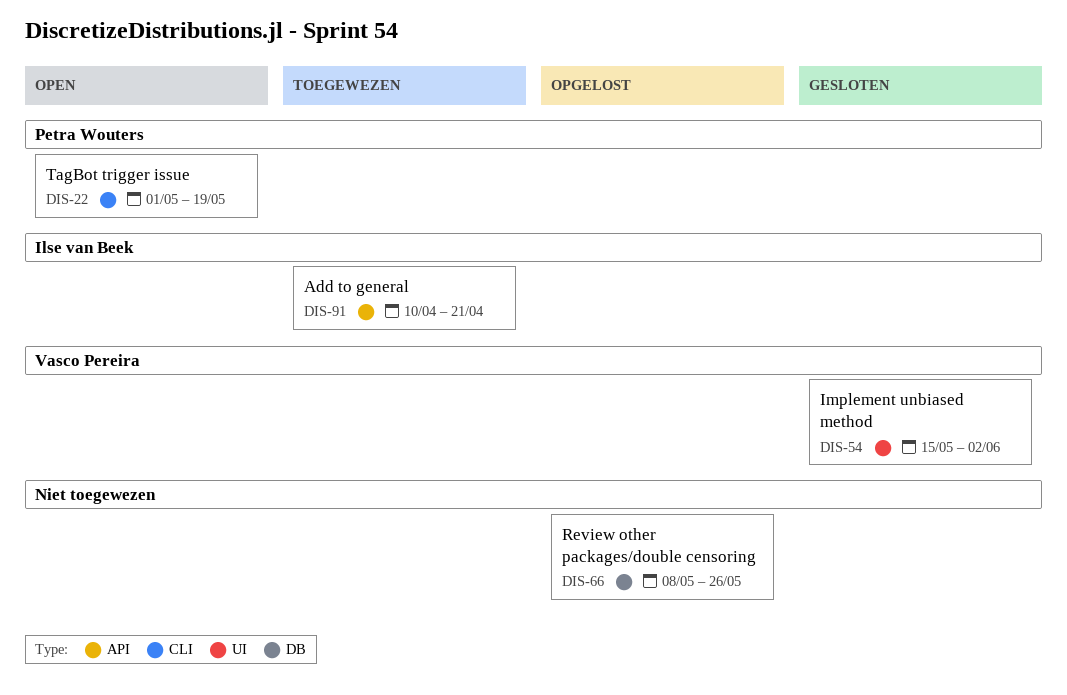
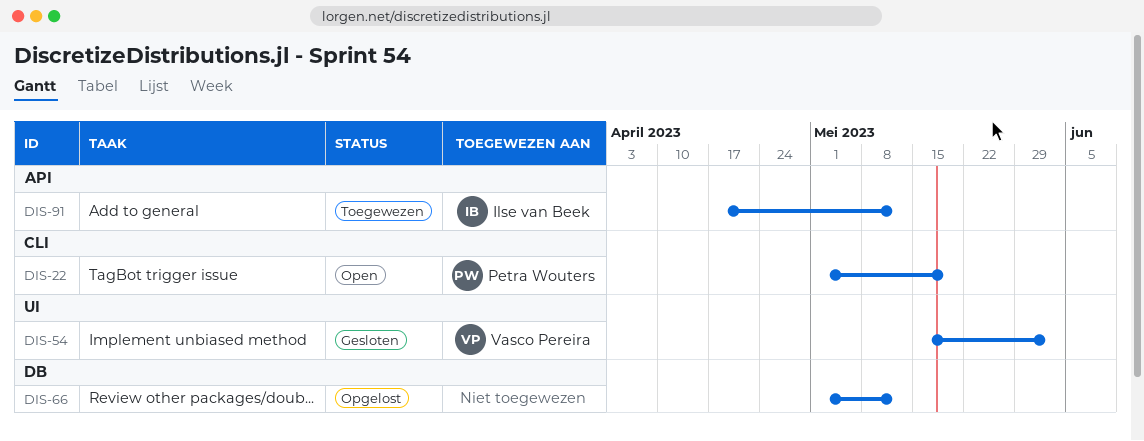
DIS-66, start: May 8 -> May 1
DIS-66, due: May 26 -> May 12
DIS-91, start: Apr 10 -> Apr 17
DIS-91, due: Apr 21 -> May 12

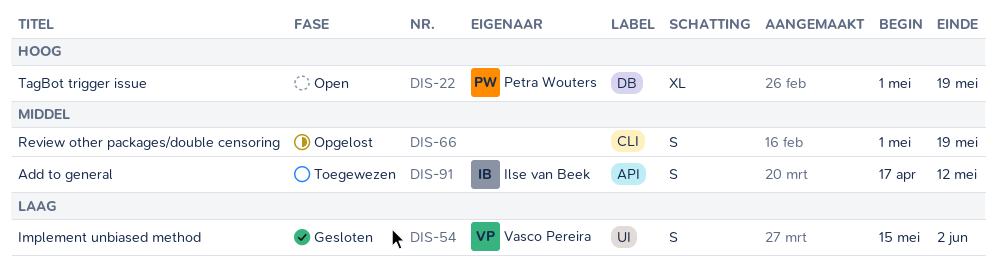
DIS-22, label: CLI -> DB
DIS-66, label: DB -> CLI
DIS-66, due: May 12 -> May 19

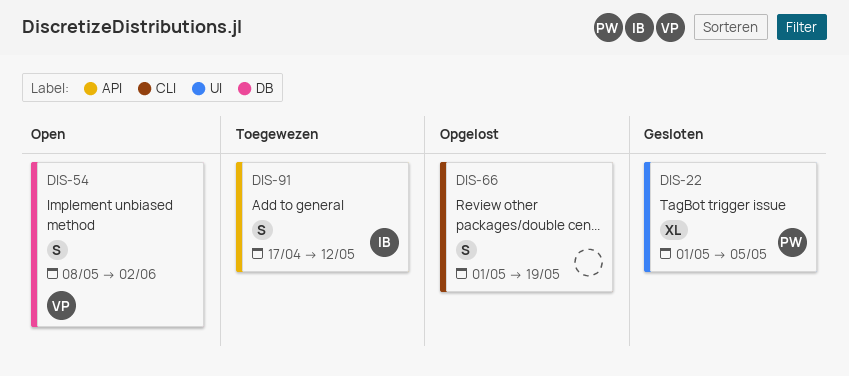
DIS-22, status: Open -> Gesloten
DIS-22, label: DB -> UI
DIS-22, due: May 19 -> May 5
DIS-54, status: Gesloten -> Open
DIS-54, label: UI -> DB
DIS-54, start: May 15 -> May 8

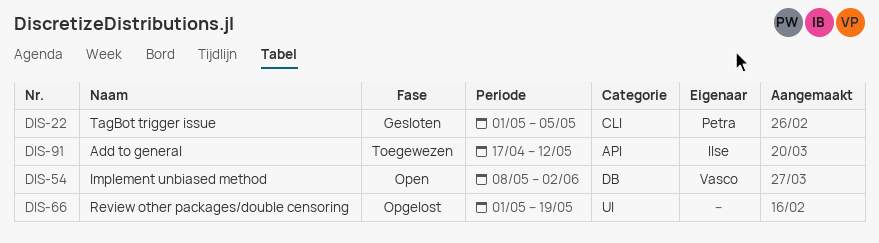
DIS-22, label: UI -> CLI
DIS-66, label: CLI -> UI

